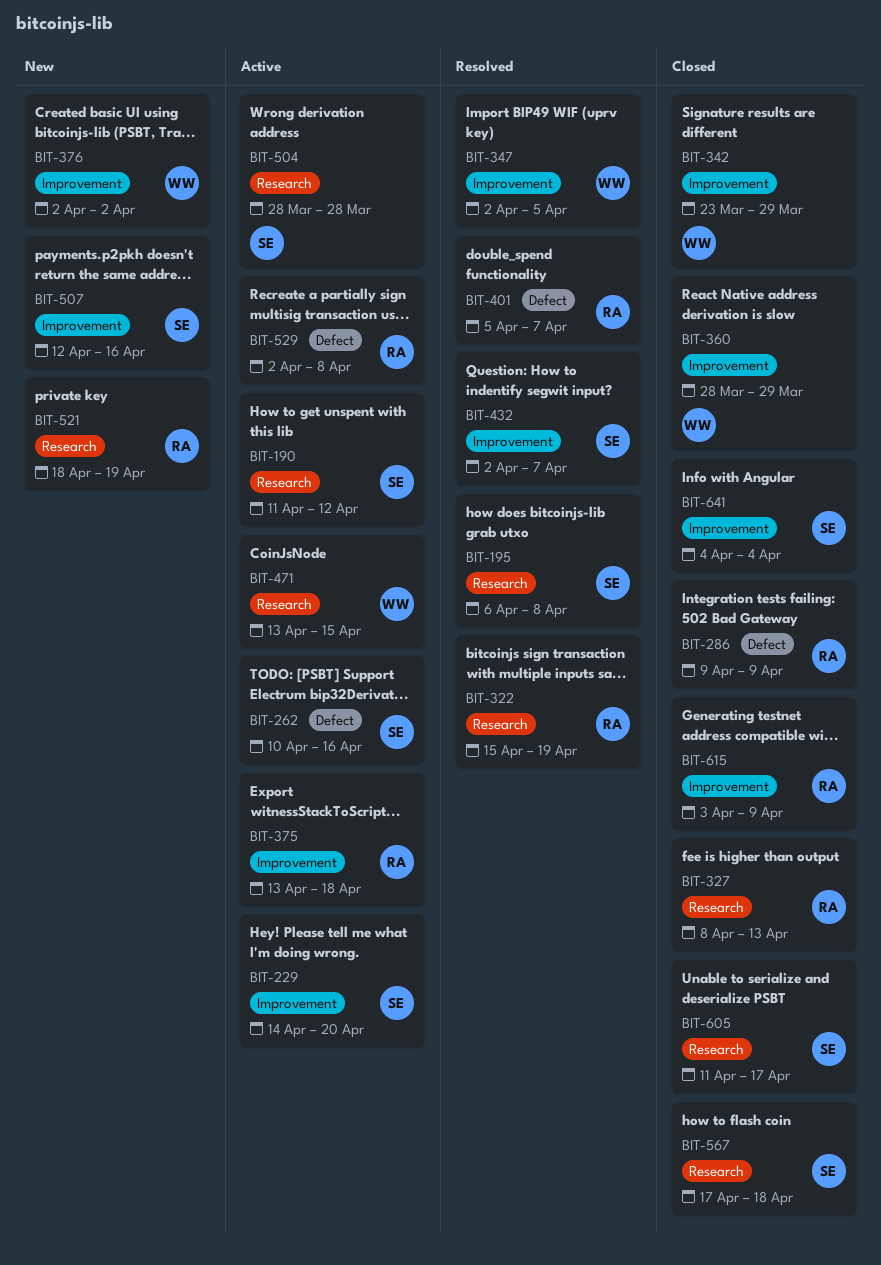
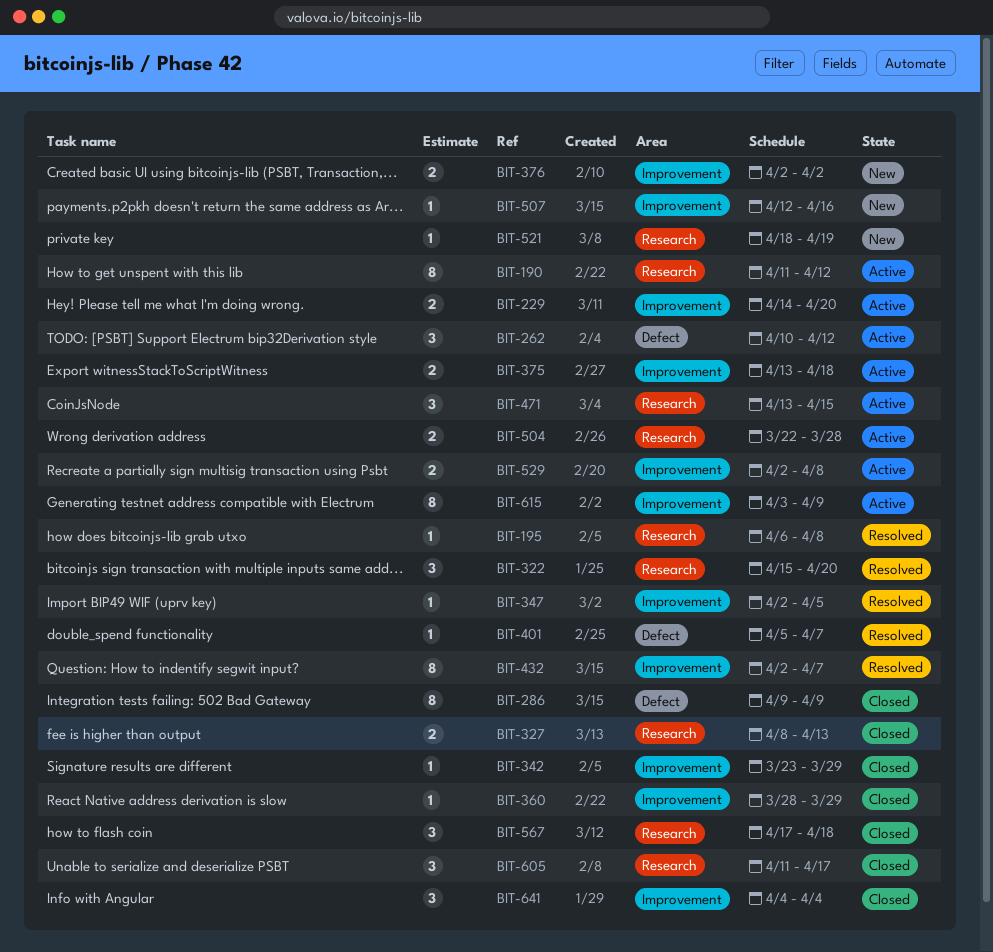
BIT-262, due: Apr 16 -> Apr 12
BIT-322, due: Apr 19 -> Apr 20
BIT-504, start: Mar 28 -> Mar 22
BIT-529, label: Defect -> Improvement
BIT-615, status: Closed -> Active

